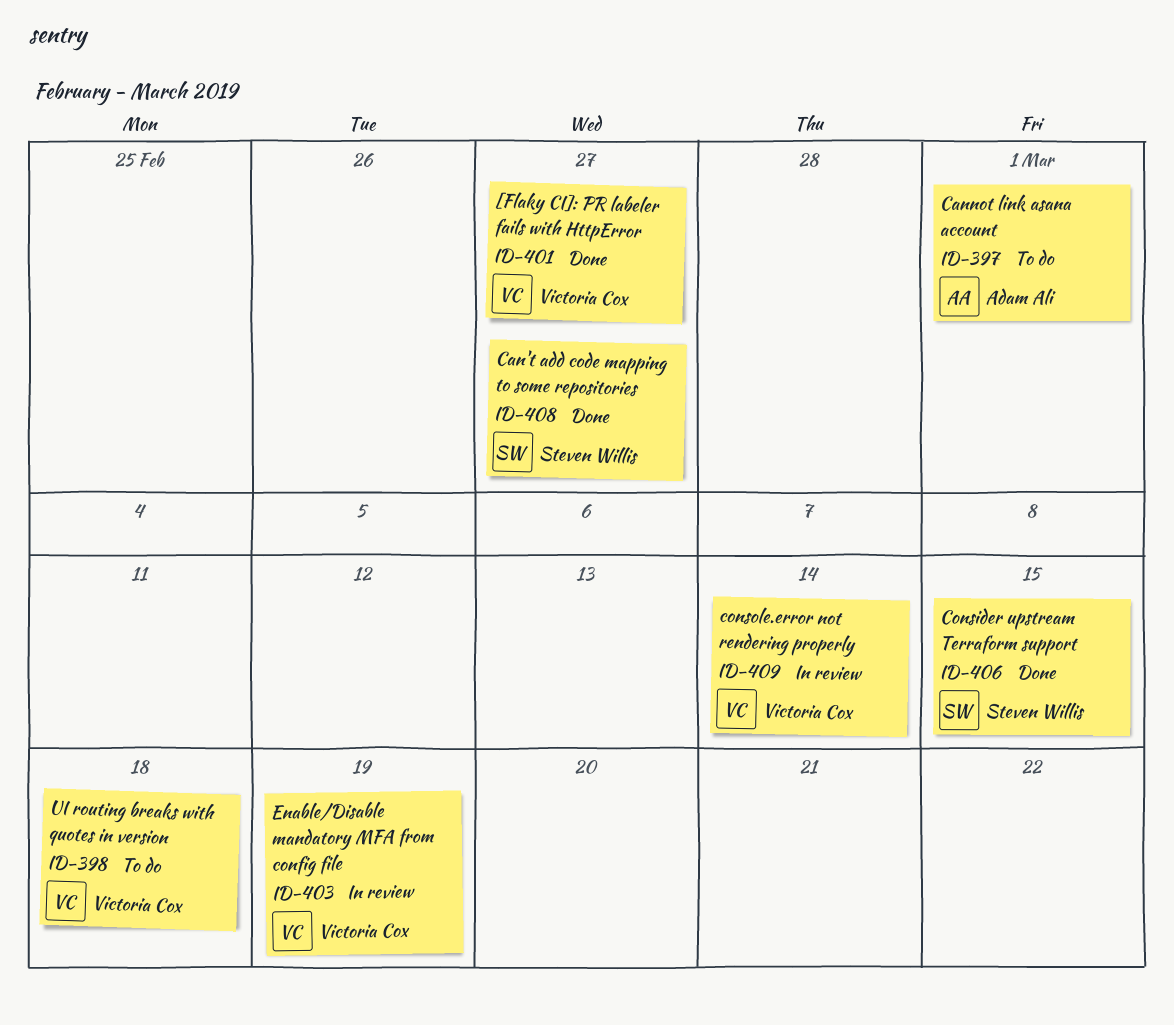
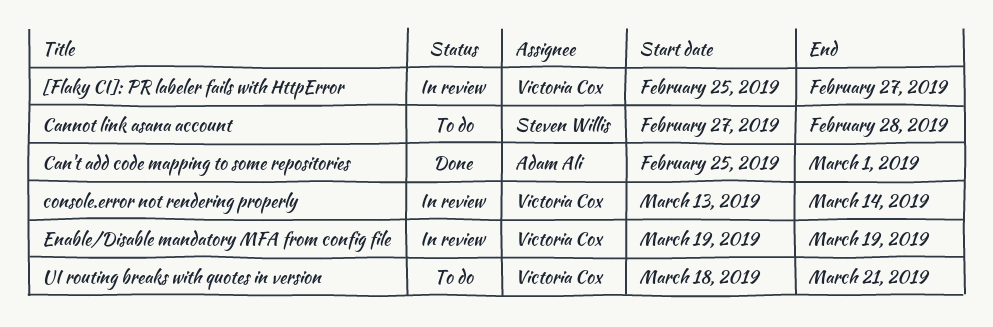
[Flaky CI]: PR labeler fails with HttpError, status: Done -> In review
Can't add code mapping to some repositories, owner: Steven Willis -> Adam Ali
Can't add code mapping to some repositories, due: Feb 27 -> Mar 1
Cannot link asana account, owner: Adam Ali -> Steven Willis
Cannot link asana account, due: Mar 1 -> Feb 28
Consider upstream Terraform support: present -> none
UI routing breaks with quotes in version, due: Mar 18 -> Mar 21

